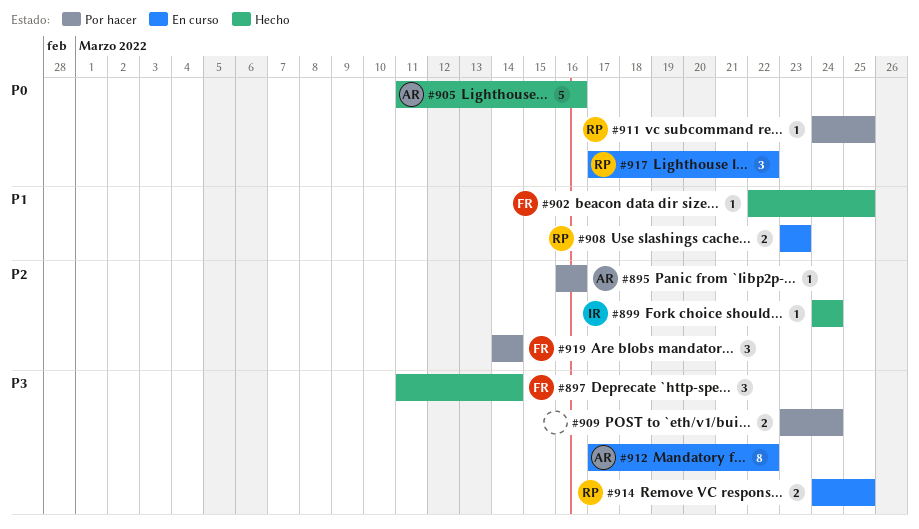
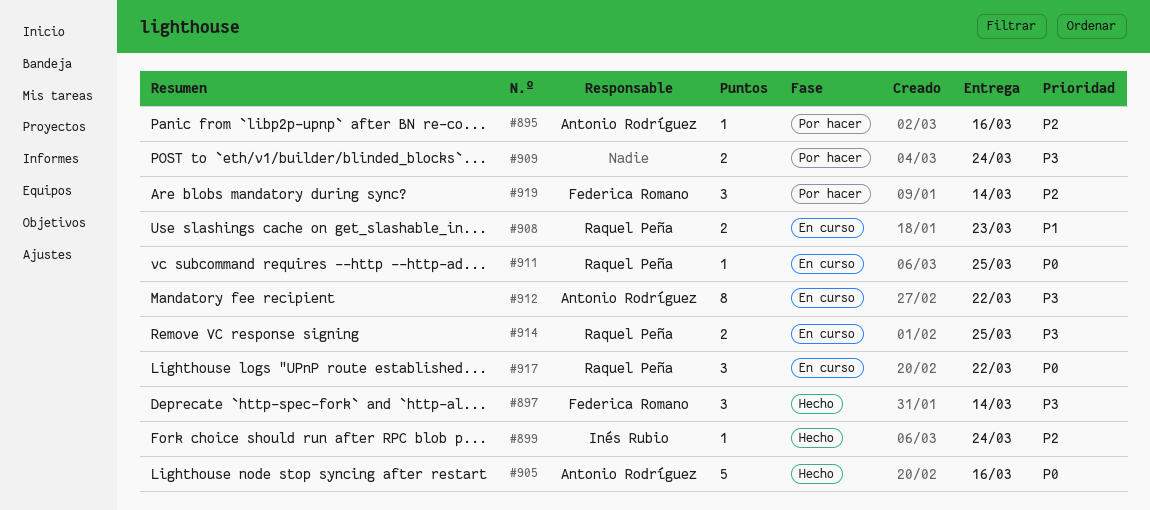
#902: present -> none
#911, status: Por hacer -> En curso

